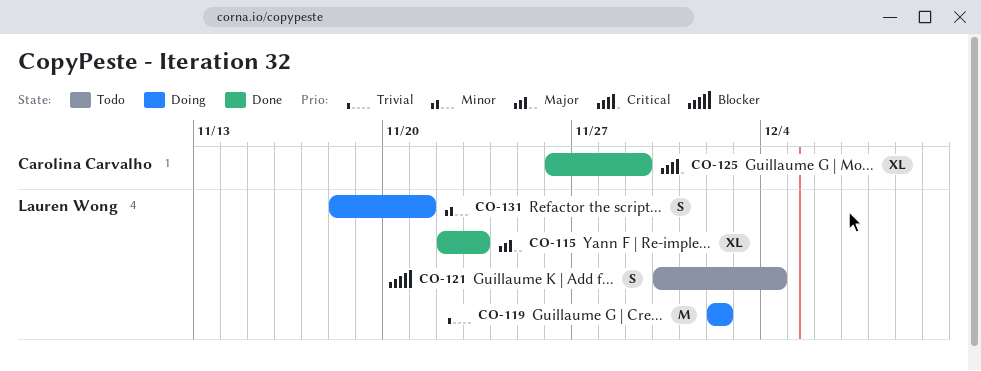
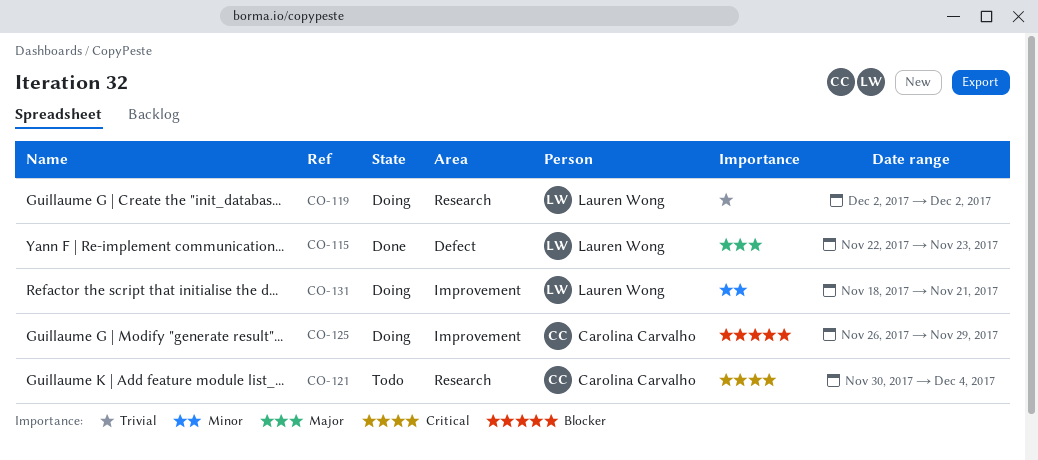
CO-121, owner: Lauren Wong -> Carolina Carvalho
CO-121, priority: Blocker -> Critical
CO-125, status: Done -> Doing
CO-125, priority: Critical -> Blocker

